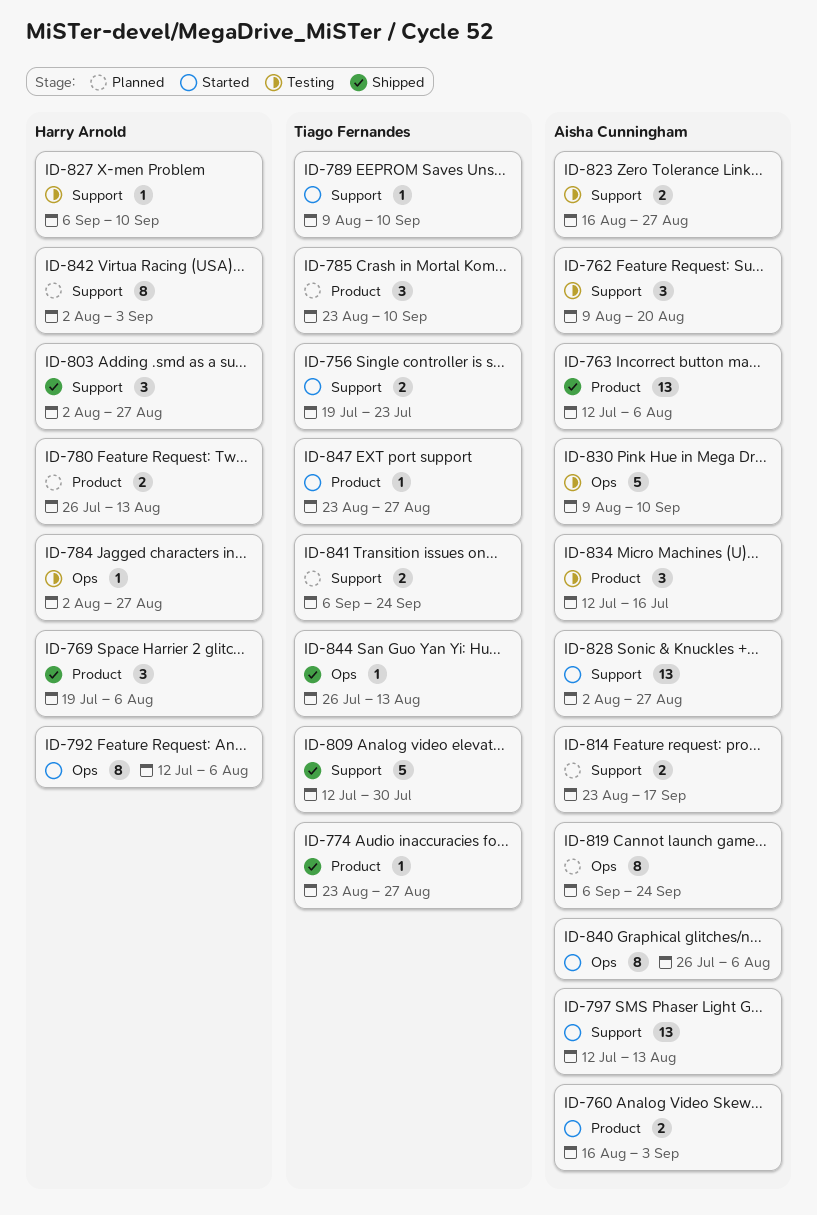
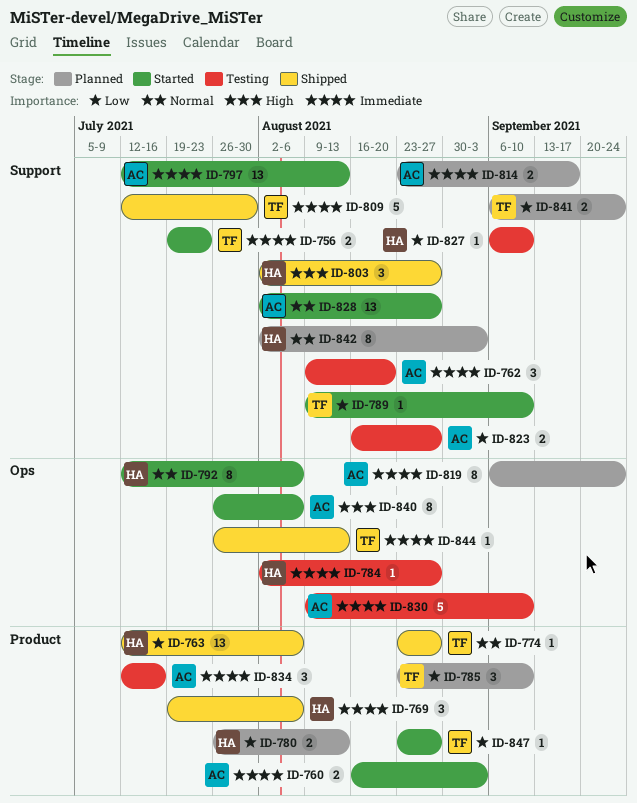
ID-763, owner: Aisha Cunningham -> Harry Arnold

